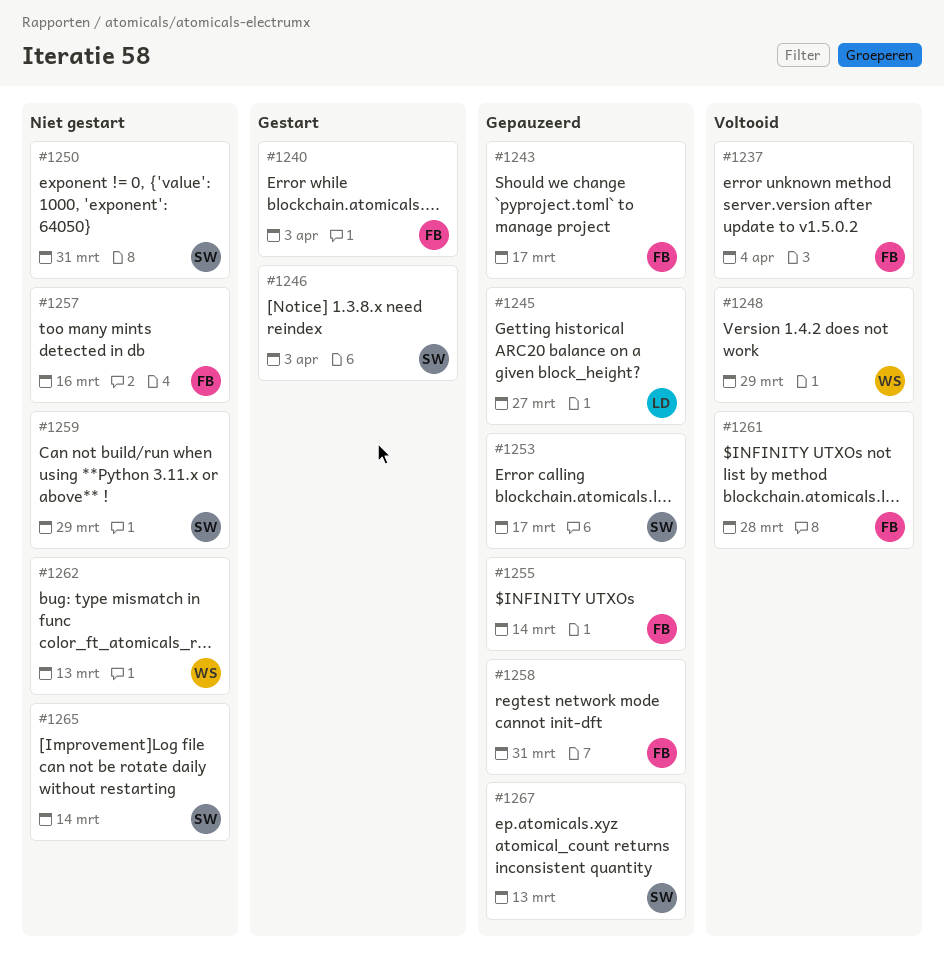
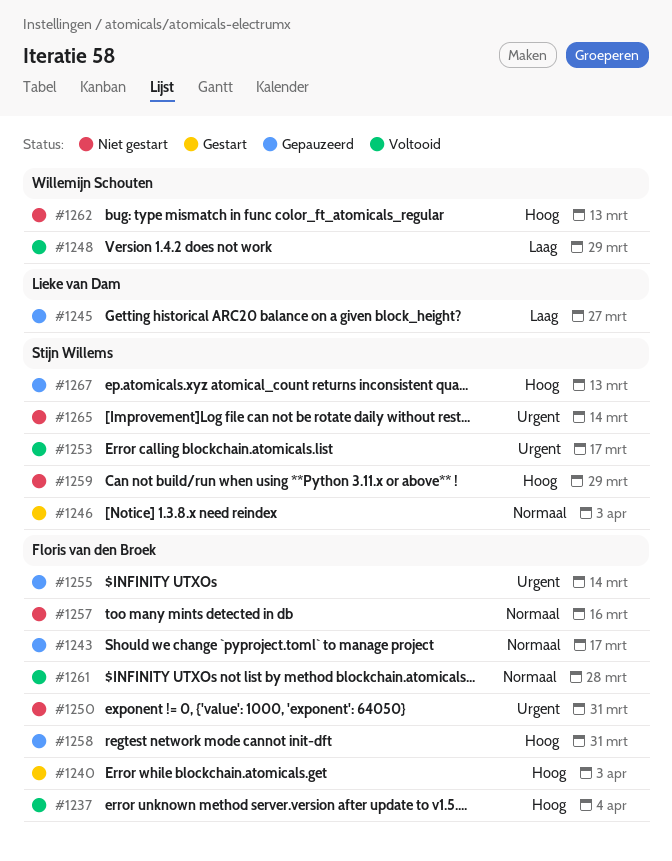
#1250, owner: Stijn Willems -> Floris van den Broek
#1253, status: Gepauzeerd -> Voltooid

